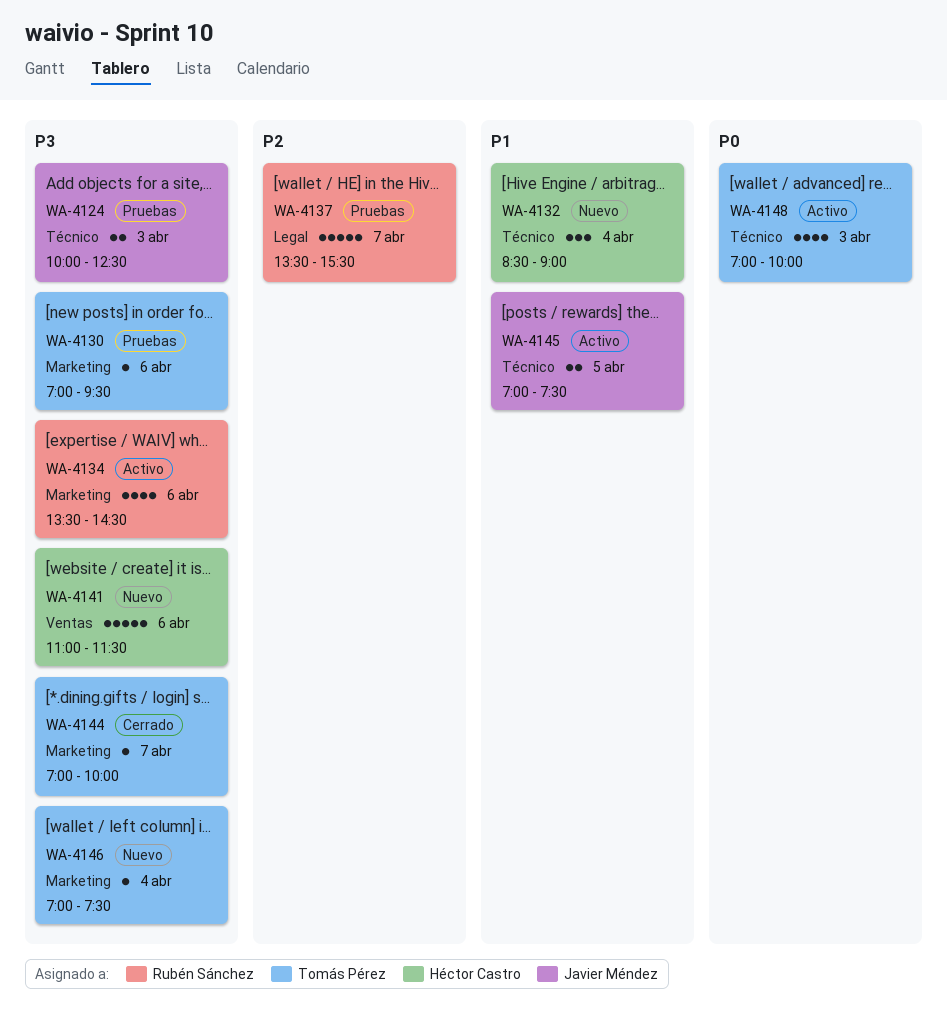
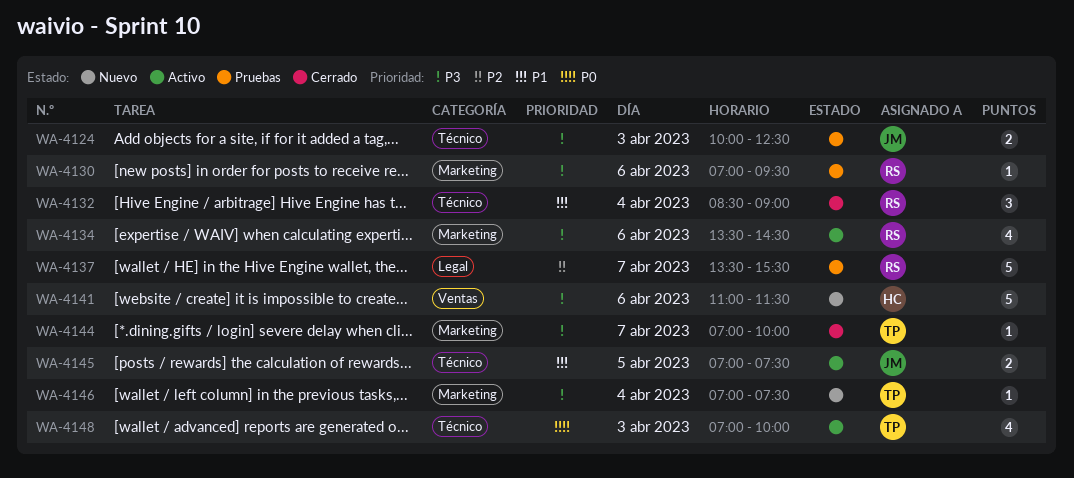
WA-4130, owner: Tomás Pérez -> Rubén Sánchez
WA-4132, status: Nuevo -> Cerrado
WA-4132, owner: Héctor Castro -> Rubén Sánchez

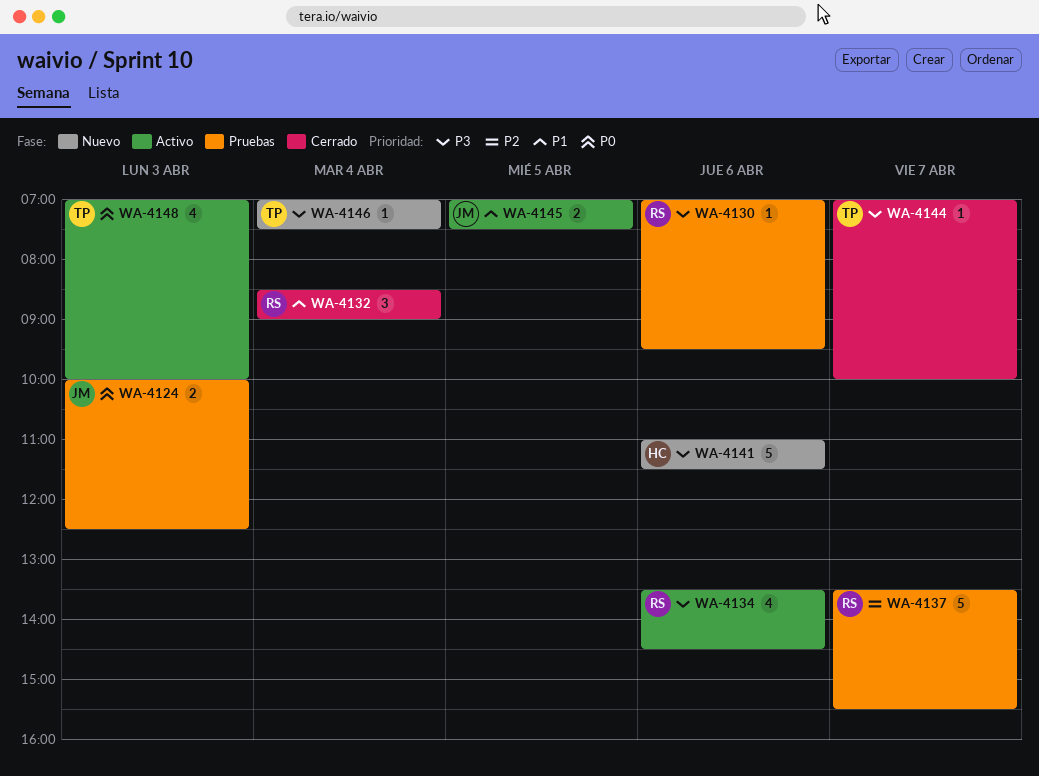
WA-4124, priority: P3 -> P0

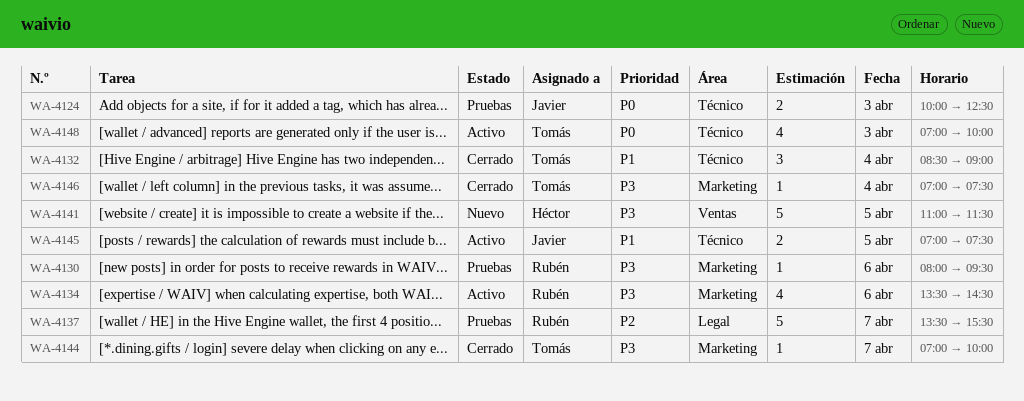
WA-4130, begins: 07:00 -> 08:00
WA-4132, owner: Rubén -> Tomás
WA-4141, day: Apr 6 -> Apr 5
WA-4146, status: Nuevo -> Cerrado

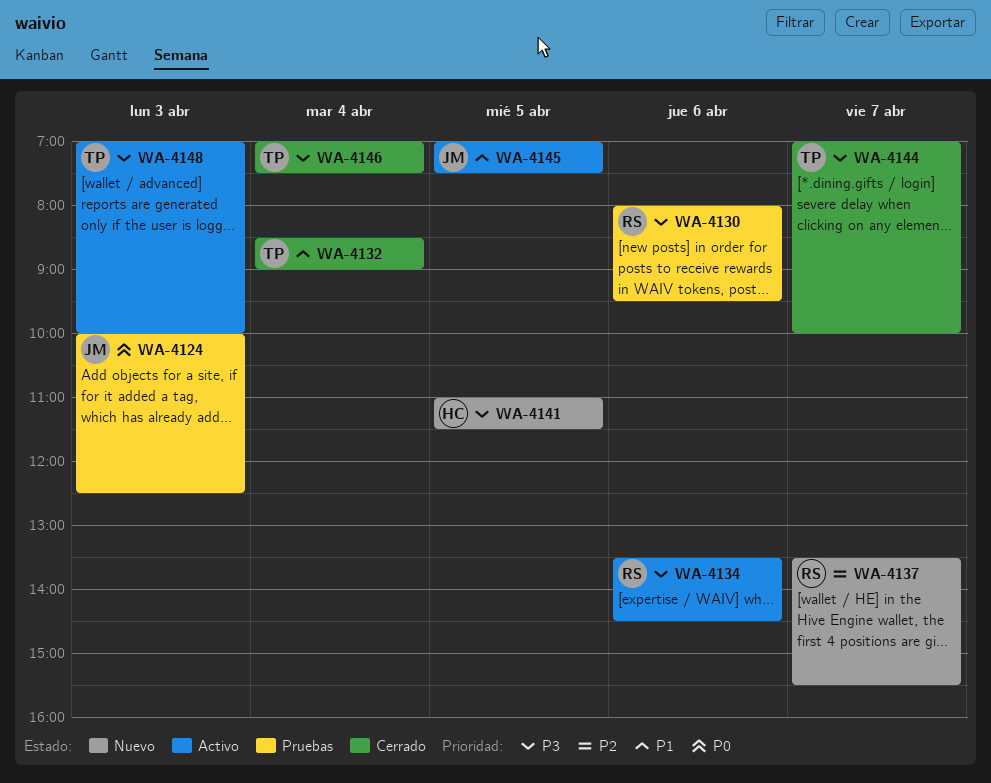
WA-4137, status: Pruebas -> Nuevo
WA-4148, priority: P0 -> P3

